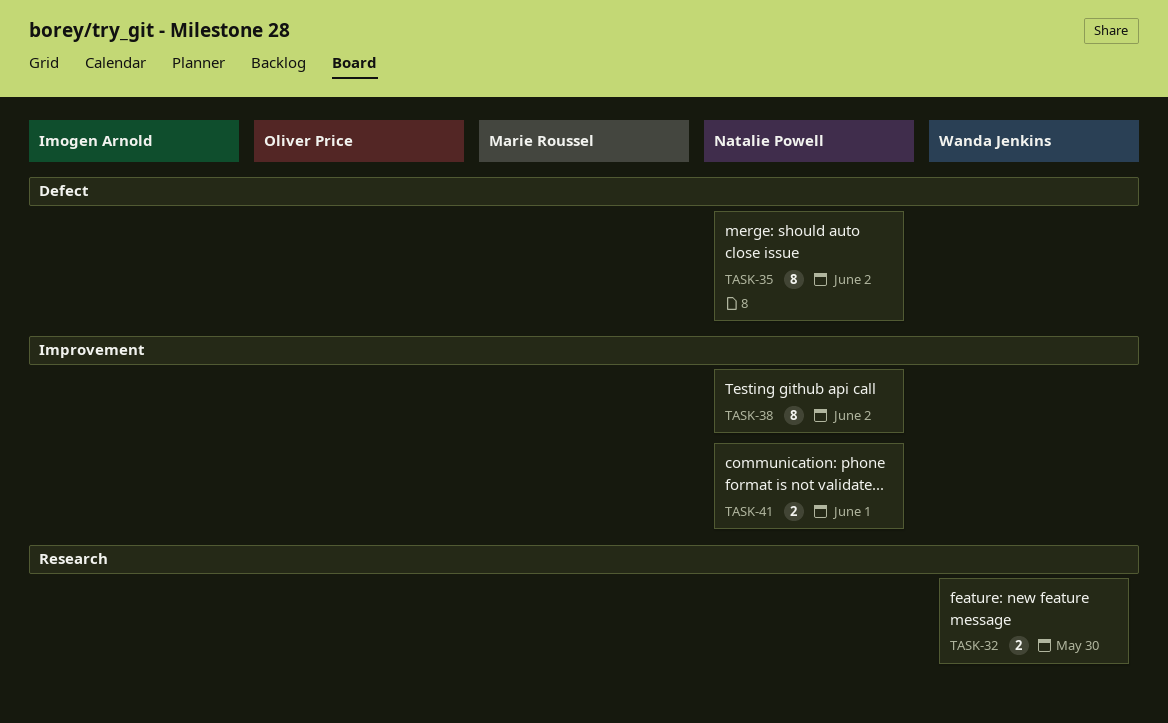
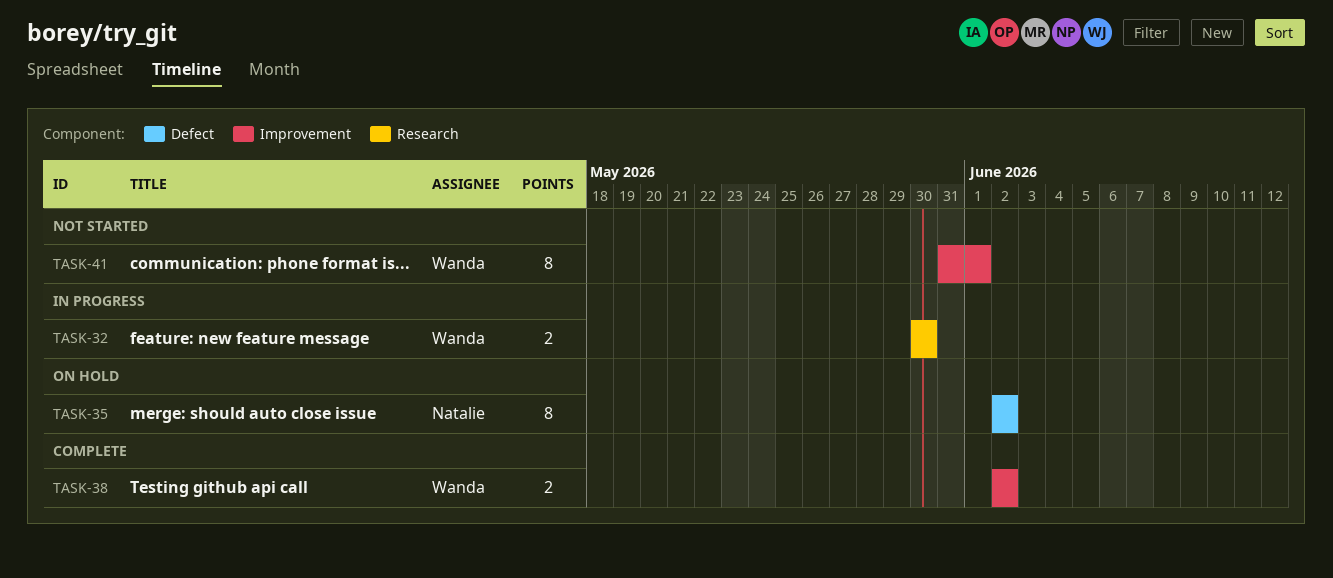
TASK-38, owner: Natalie Powell -> Wanda Jenkins
TASK-38, estimate: 8 -> 2
TASK-41, owner: Natalie Powell -> Wanda Jenkins
TASK-41, estimate: 2 -> 8

